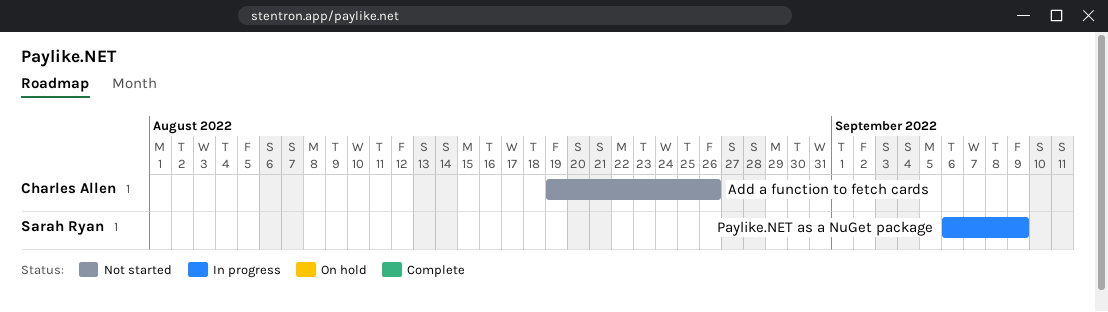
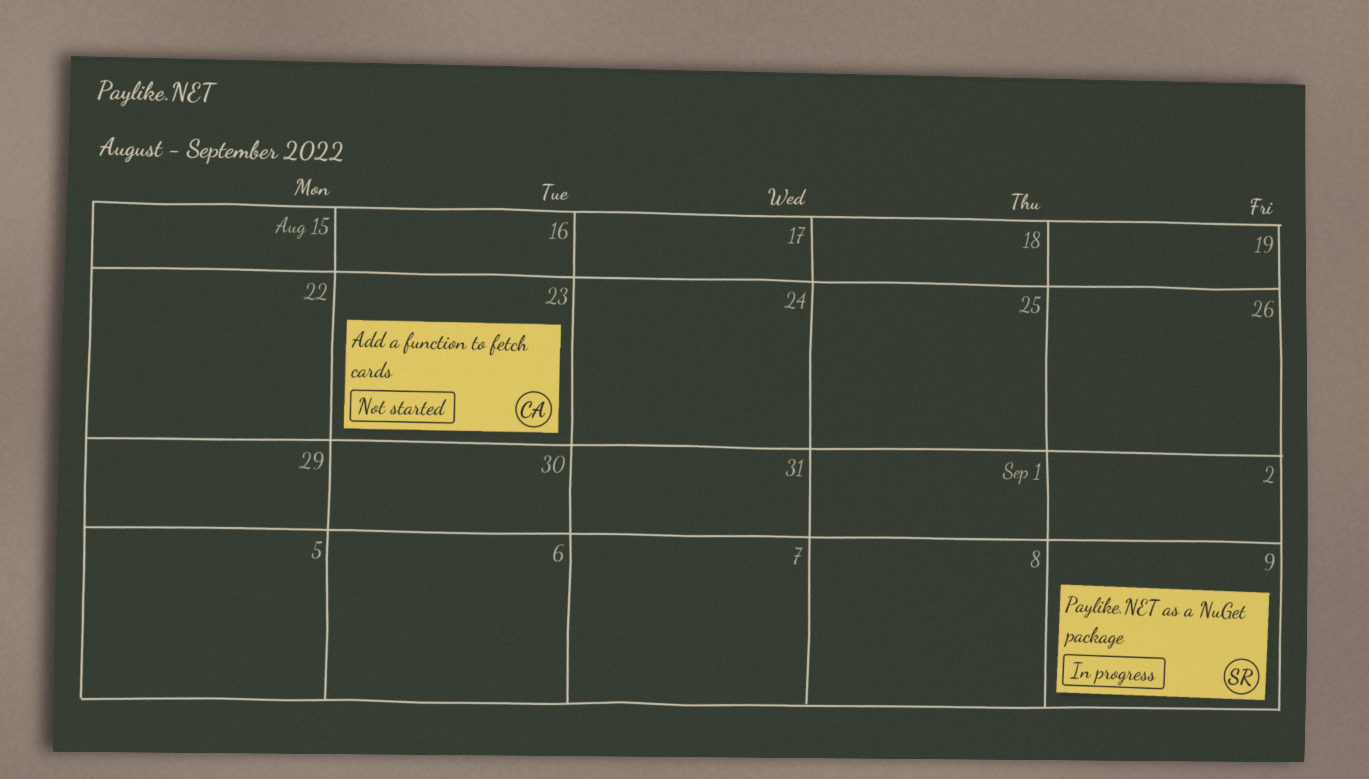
Add a function to fetch cards, due: Aug 26 -> Aug 23

